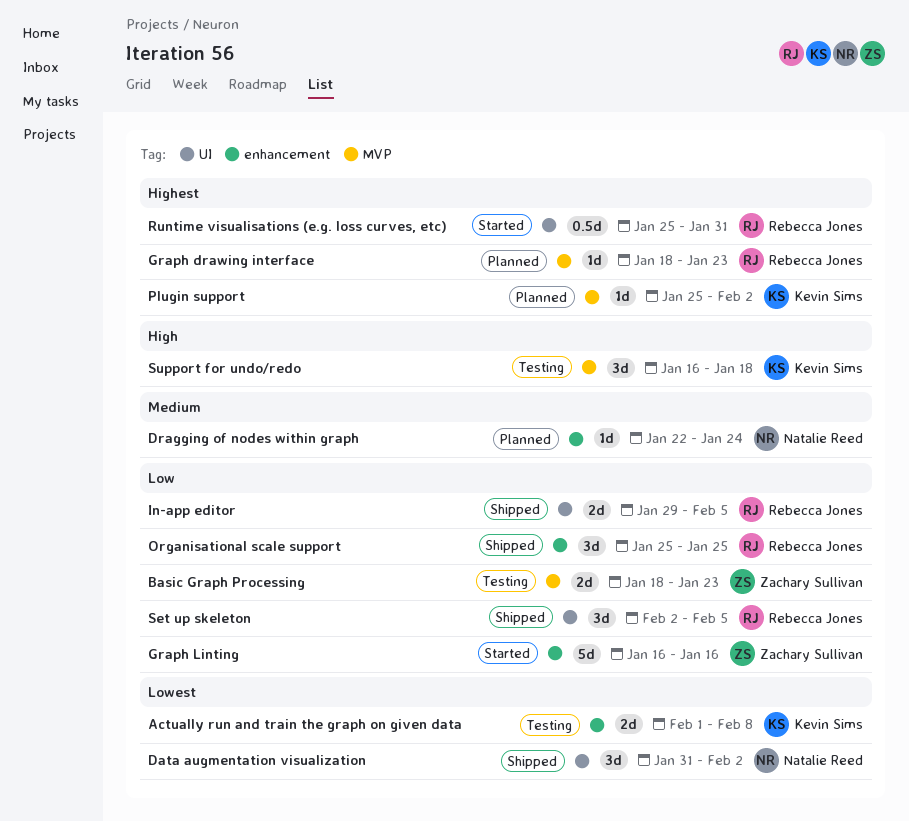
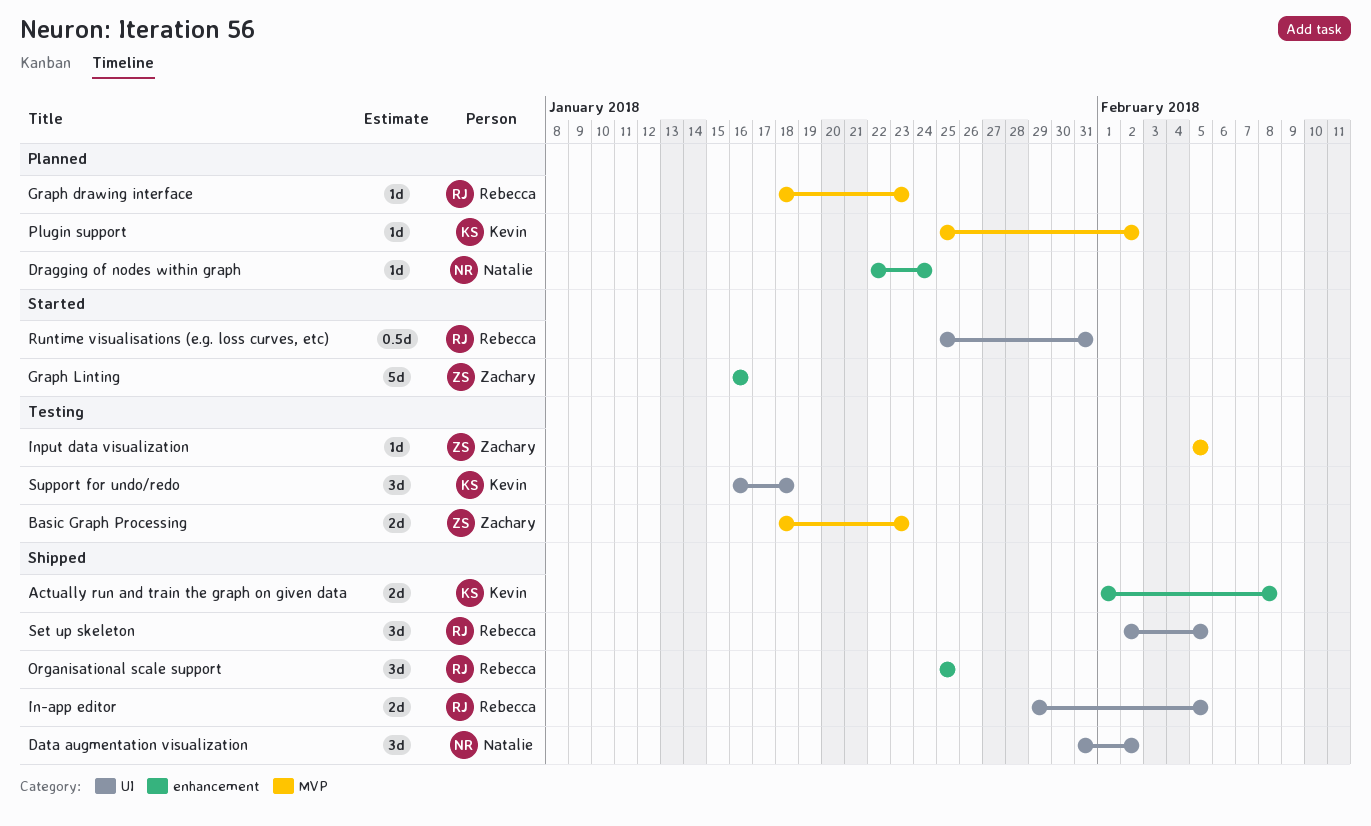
Actually run and train the graph on given data, status: Testing -> Shipped
Input data visualization: none -> present
Support for undo/redo, label: MVP -> UI

